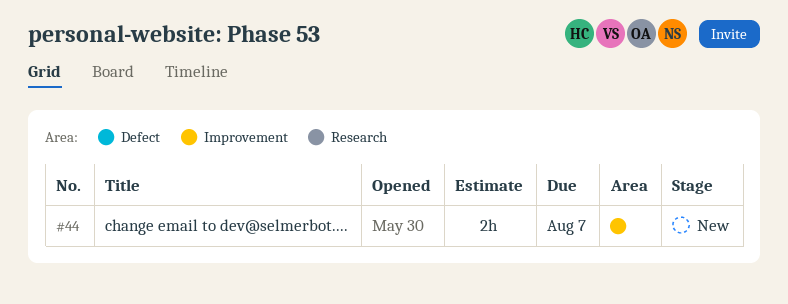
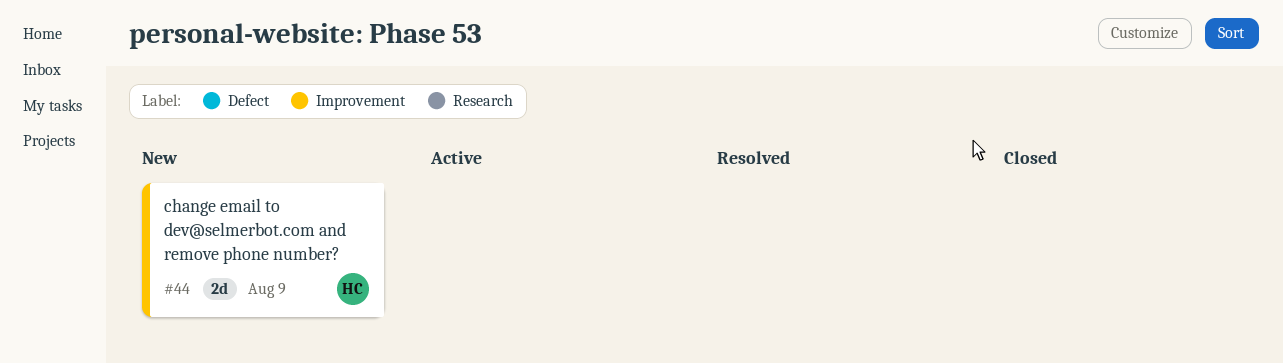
#44, estimate: 2h -> 2d
#44, due: Aug 7 -> Aug 9

